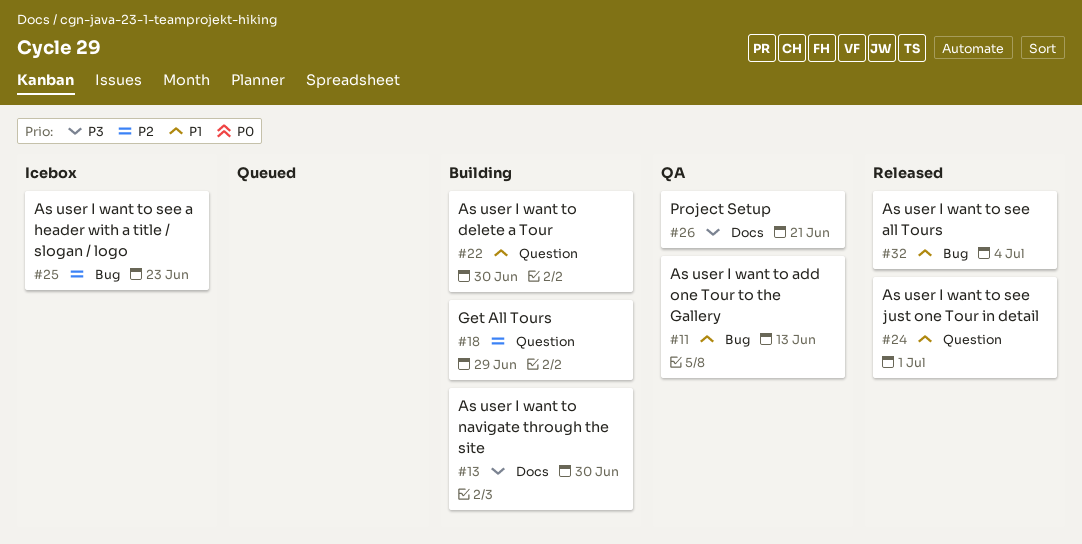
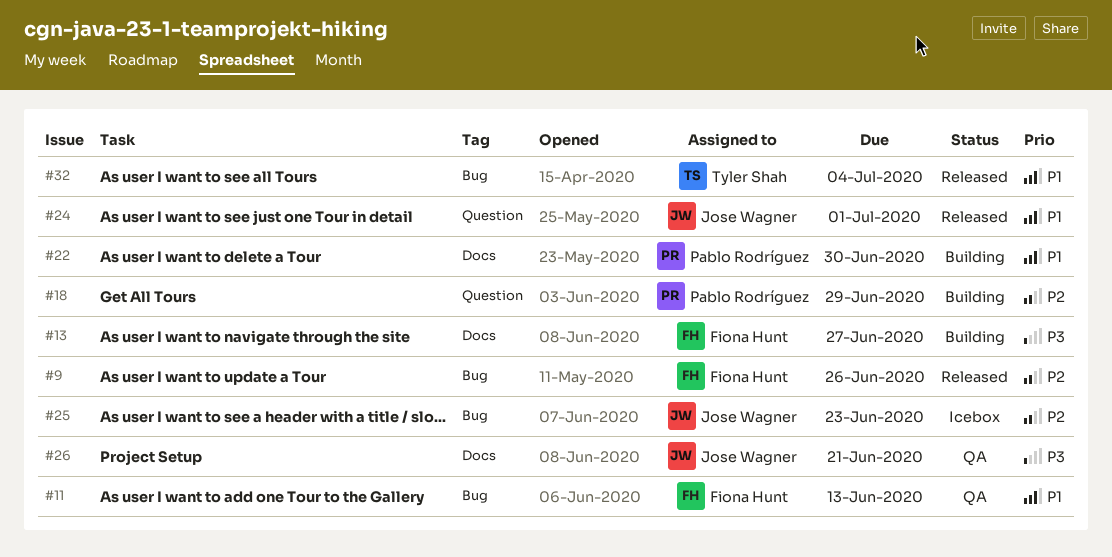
#9: none -> present
#13, due: Jun 30 -> Jun 27
#22, label: Question -> Docs

